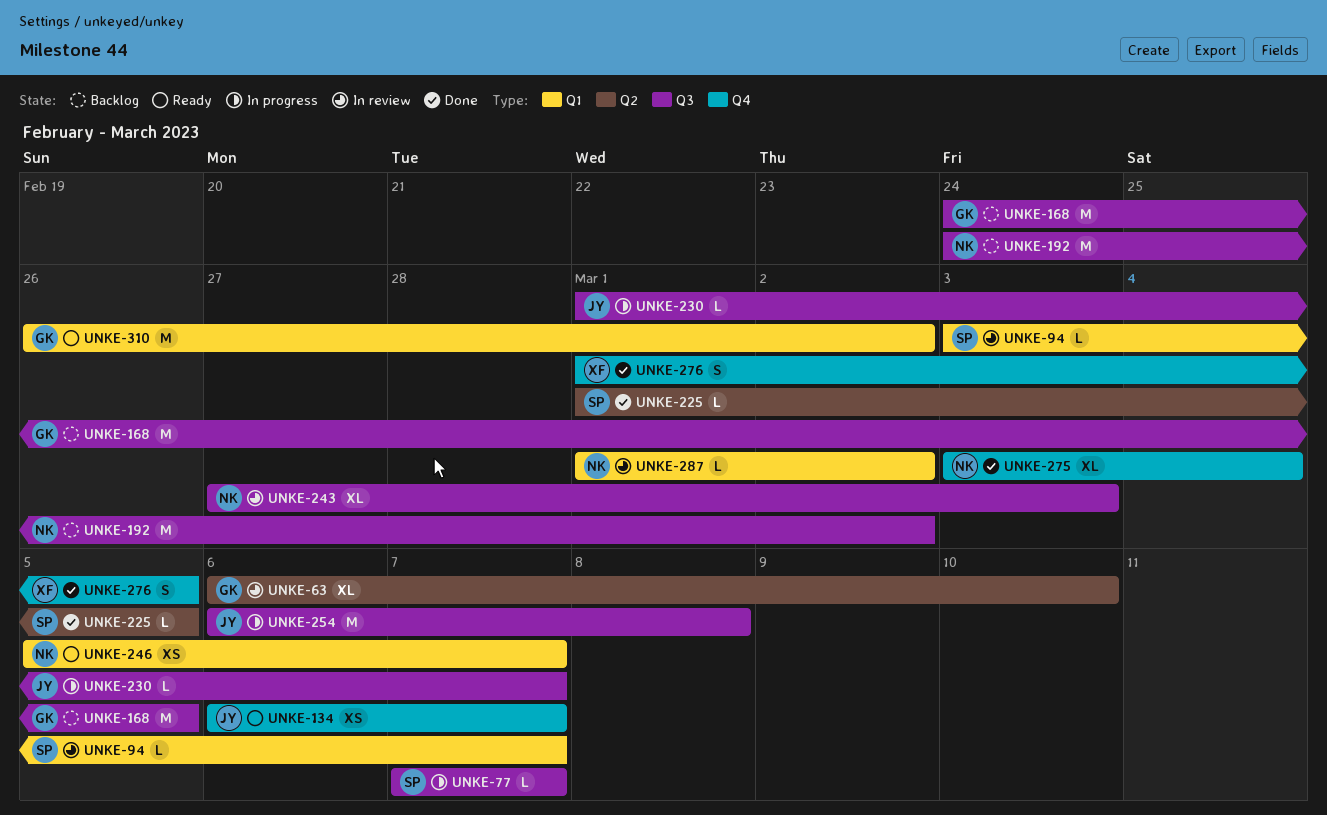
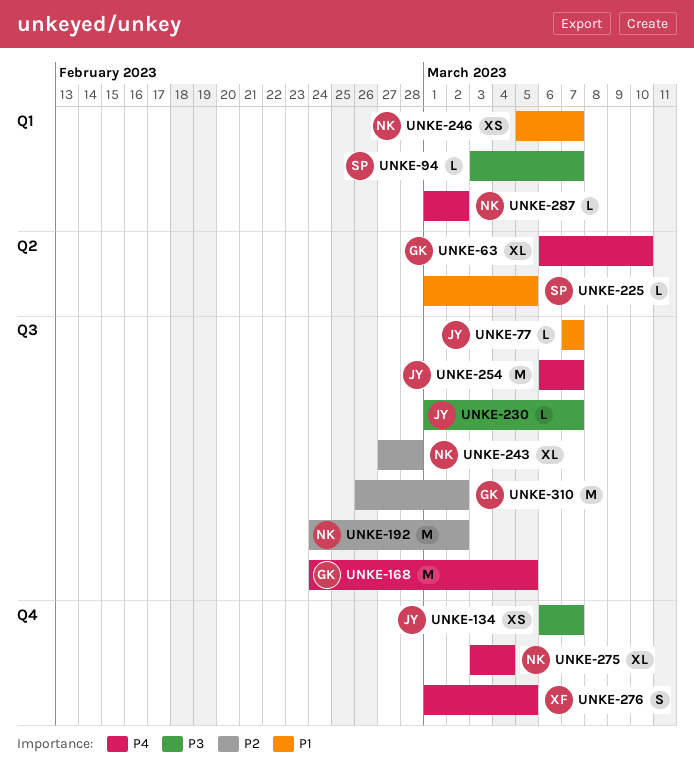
UNKE-77, owner: SP -> JY
UNKE-243, due: Mar 3 -> Feb 28
UNKE-254, due: Mar 8 -> Mar 7
UNKE-310, label: Q1 -> Q3

